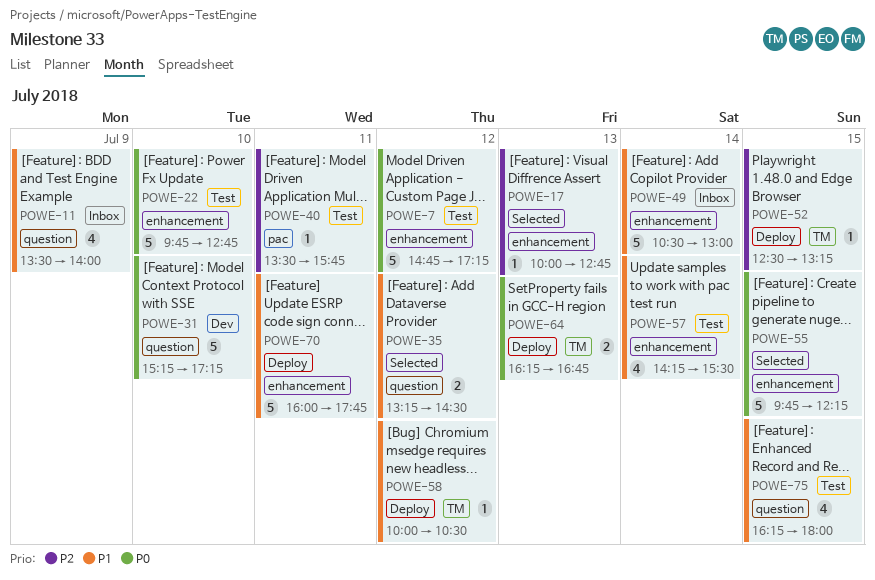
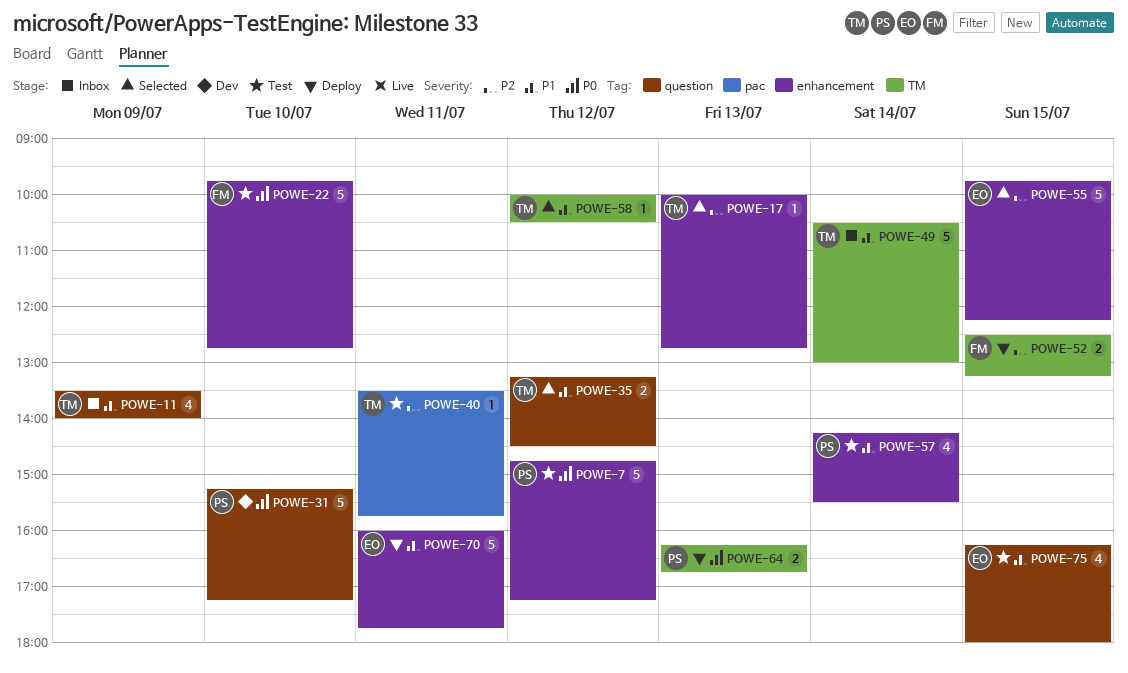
POWE-49, label: enhancement -> TM
POWE-52, estimate: 1 -> 2
POWE-55, priority: P0 -> P2
POWE-58, status: Deploy -> Selected

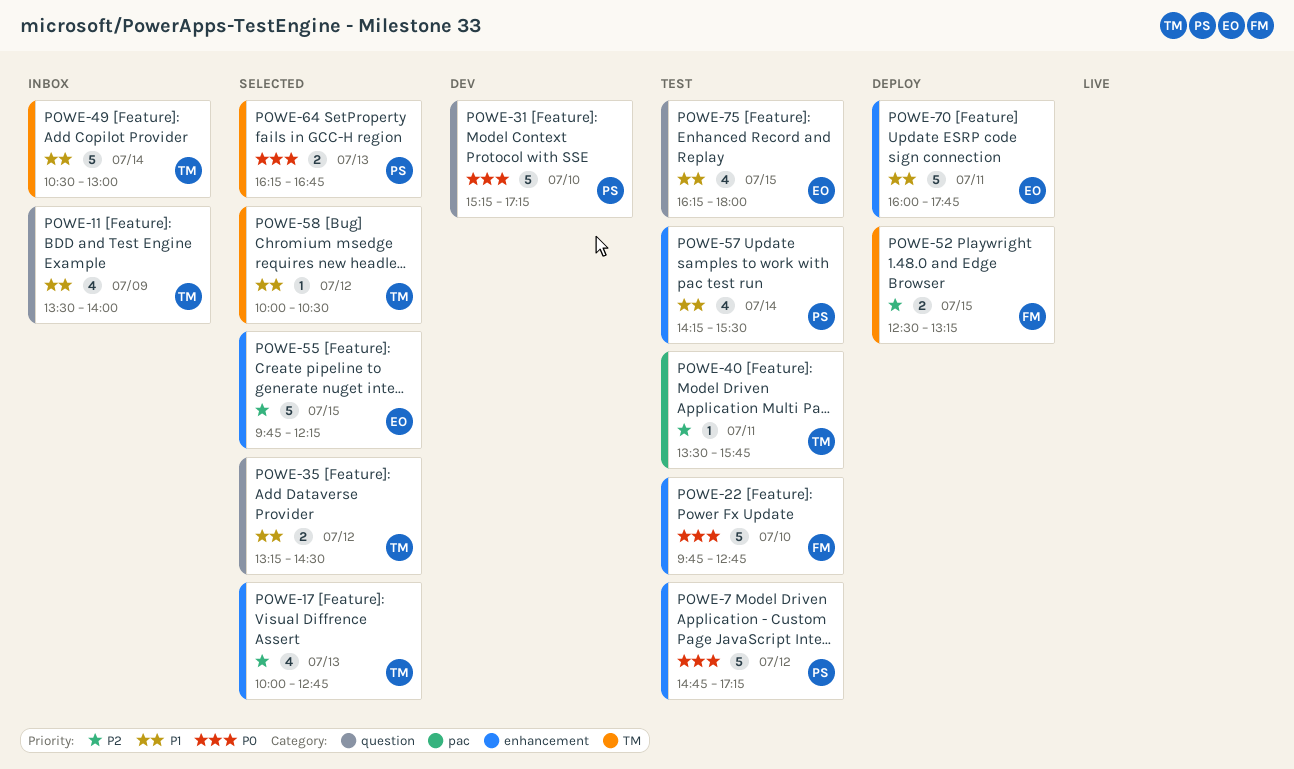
POWE-17, estimate: 1 -> 4
POWE-64, status: Deploy -> Selected

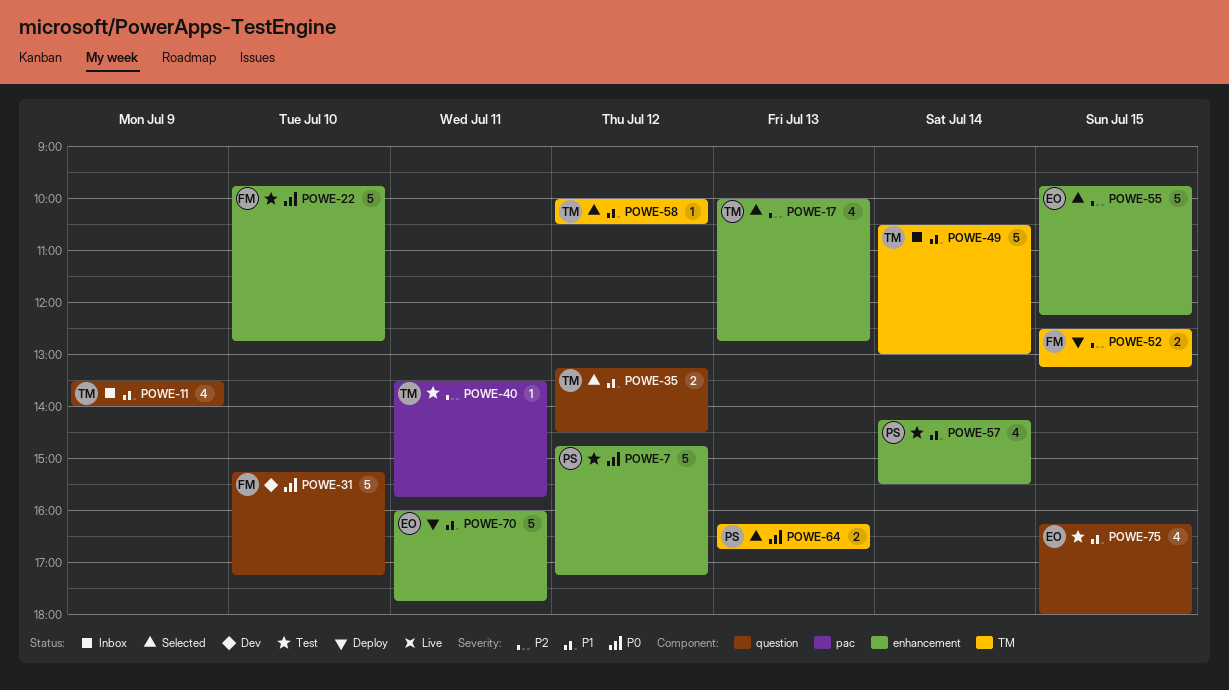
POWE-31, owner: PS -> FM

